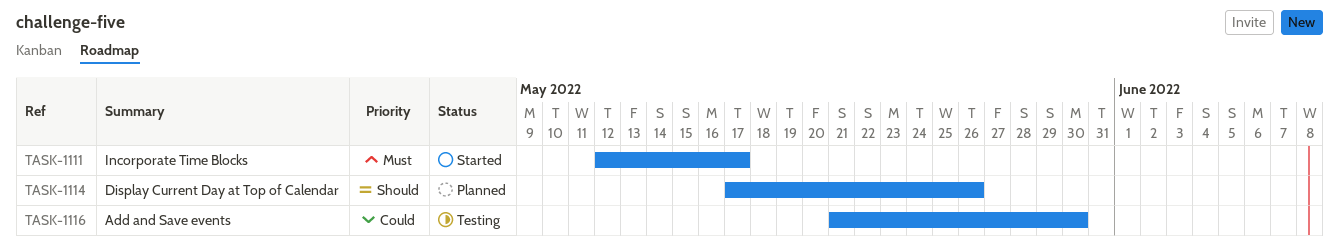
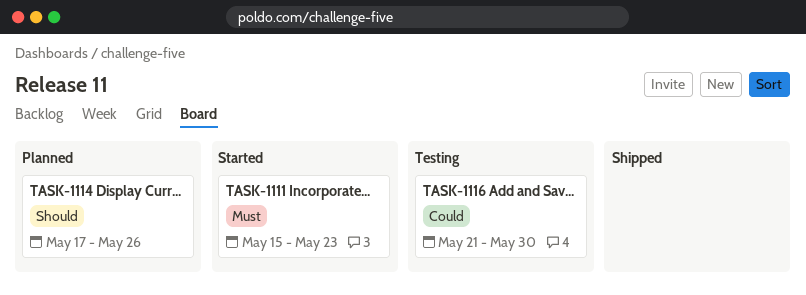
TASK-1111, start: May 12 -> May 15
TASK-1111, due: May 17 -> May 23

